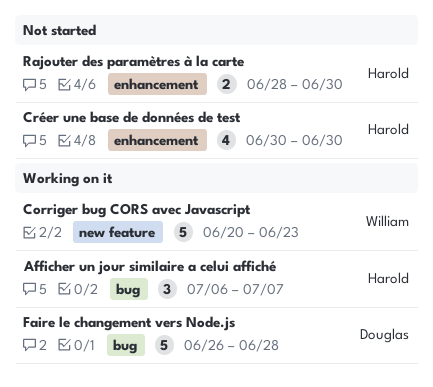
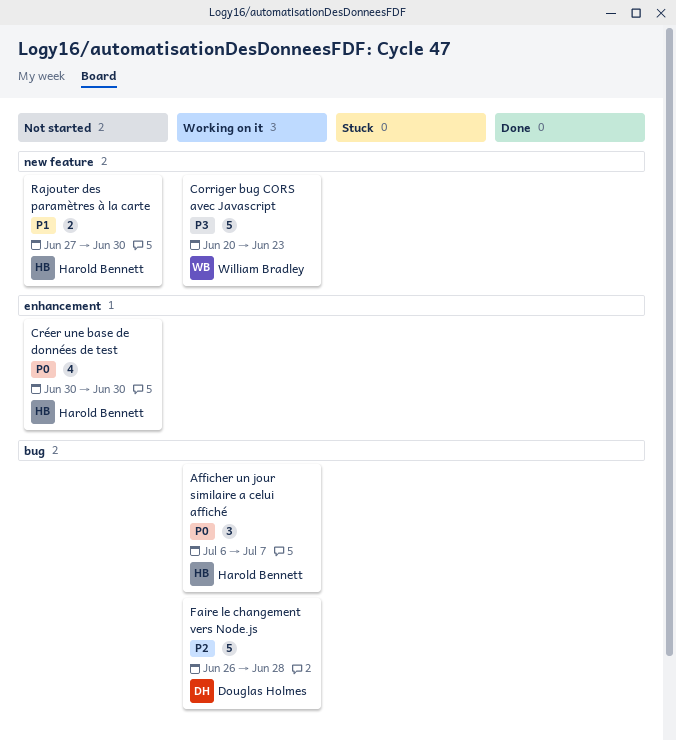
Rajouter des paramètres à la carte, label: enhancement -> new feature
Rajouter des paramètres à la carte, start: Jun 28 -> Jun 27

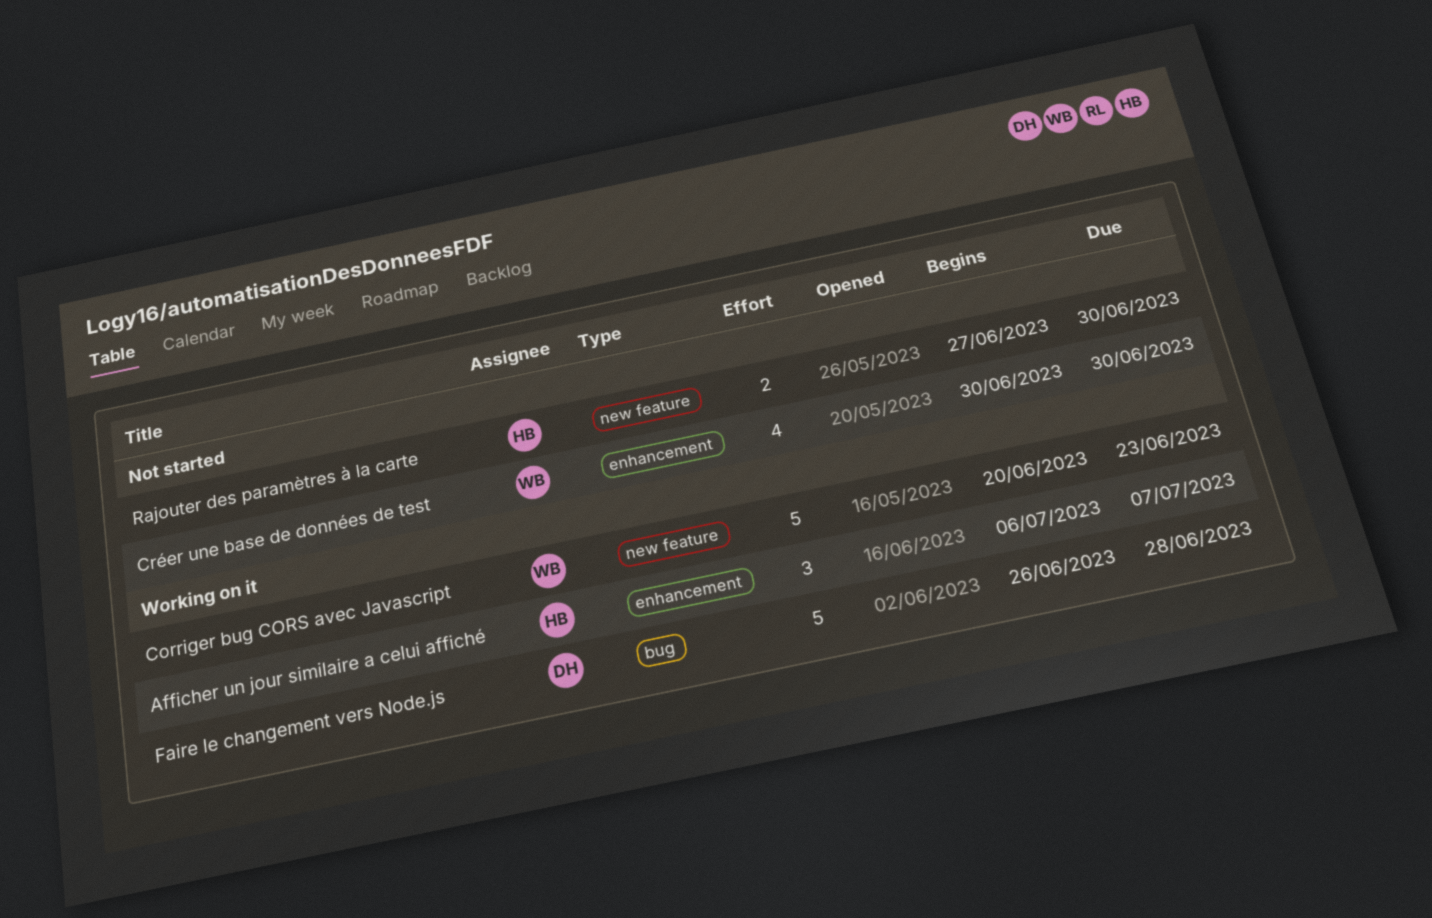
Afficher un jour similaire a celui affiché, label: bug -> enhancement
Créer une base de données de test, owner: Harold Bennett -> William Bradley

